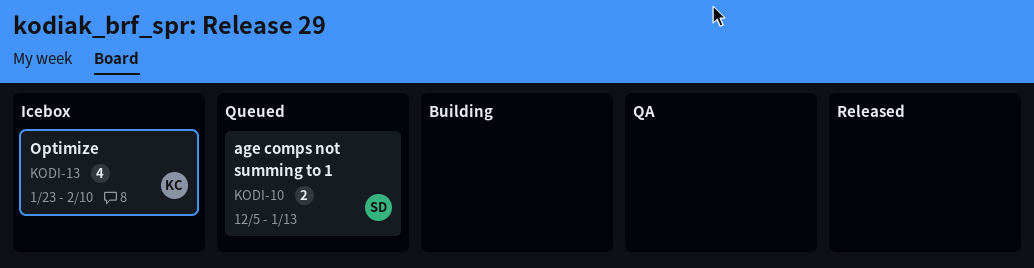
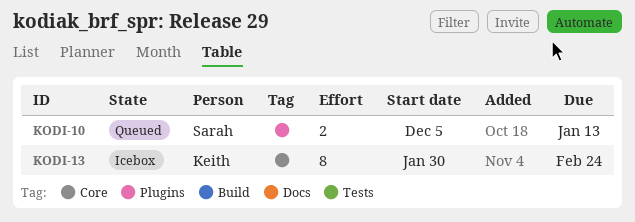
KODI-13, estimate: 4 -> 8
KODI-13, start: Jan 23 -> Jan 30
KODI-13, due: Feb 10 -> Feb 24

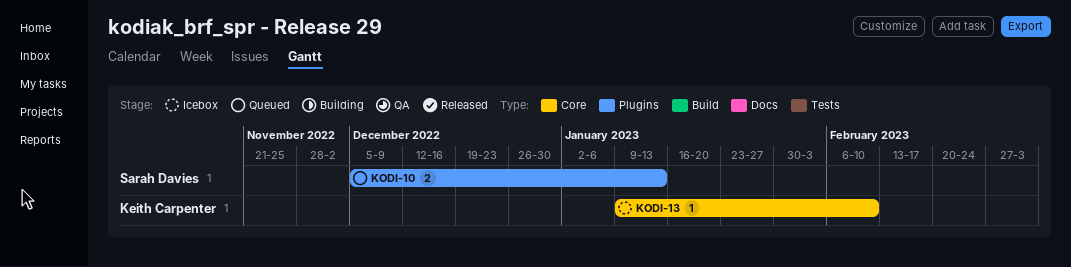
KODI-13, estimate: 8 -> 1
KODI-13, start: Jan 30 -> Jan 9
KODI-13, due: Feb 24 -> Feb 10

